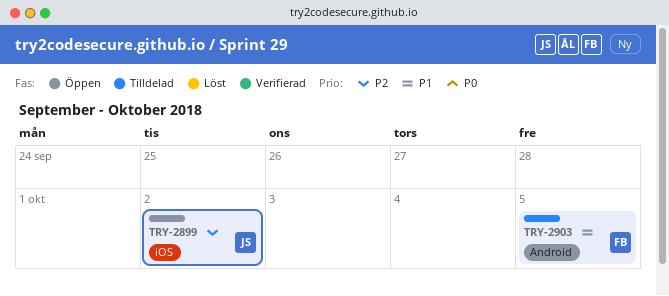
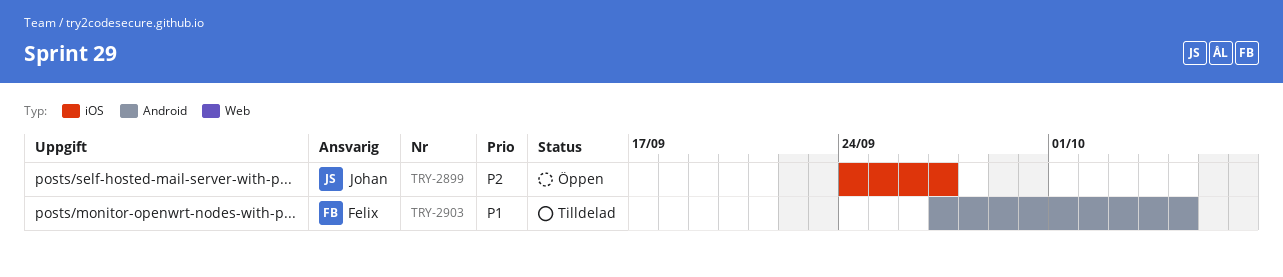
TRY-2899, due: Oct 2 -> Sep 27

